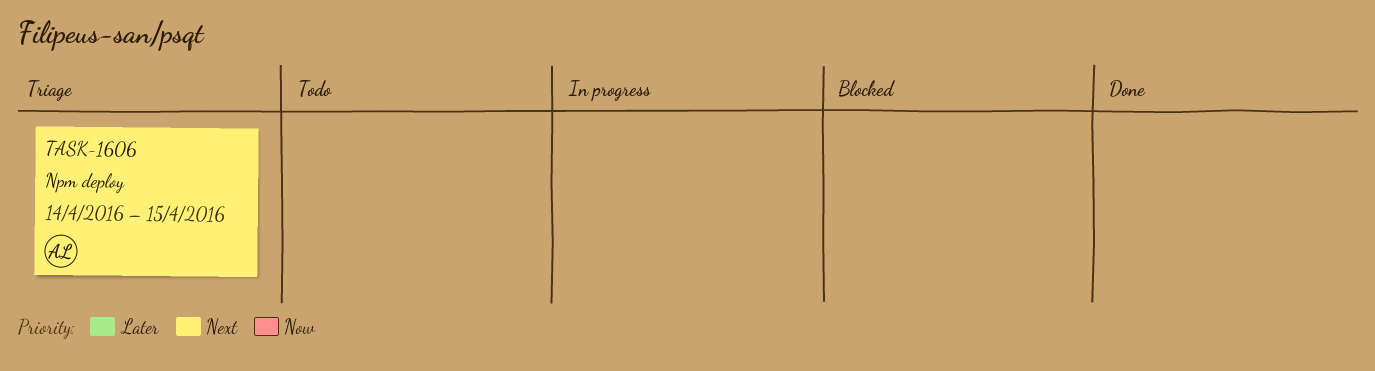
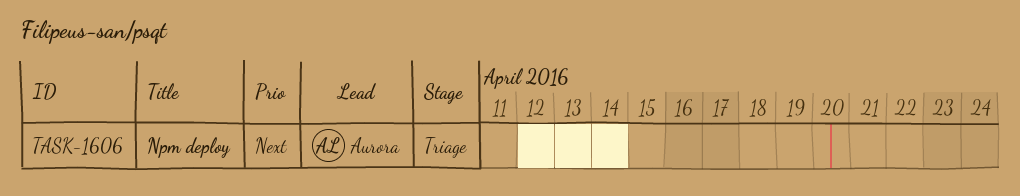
TASK-1606, start: Apr 14 -> Apr 12
TASK-1606, due: Apr 15 -> Apr 14

